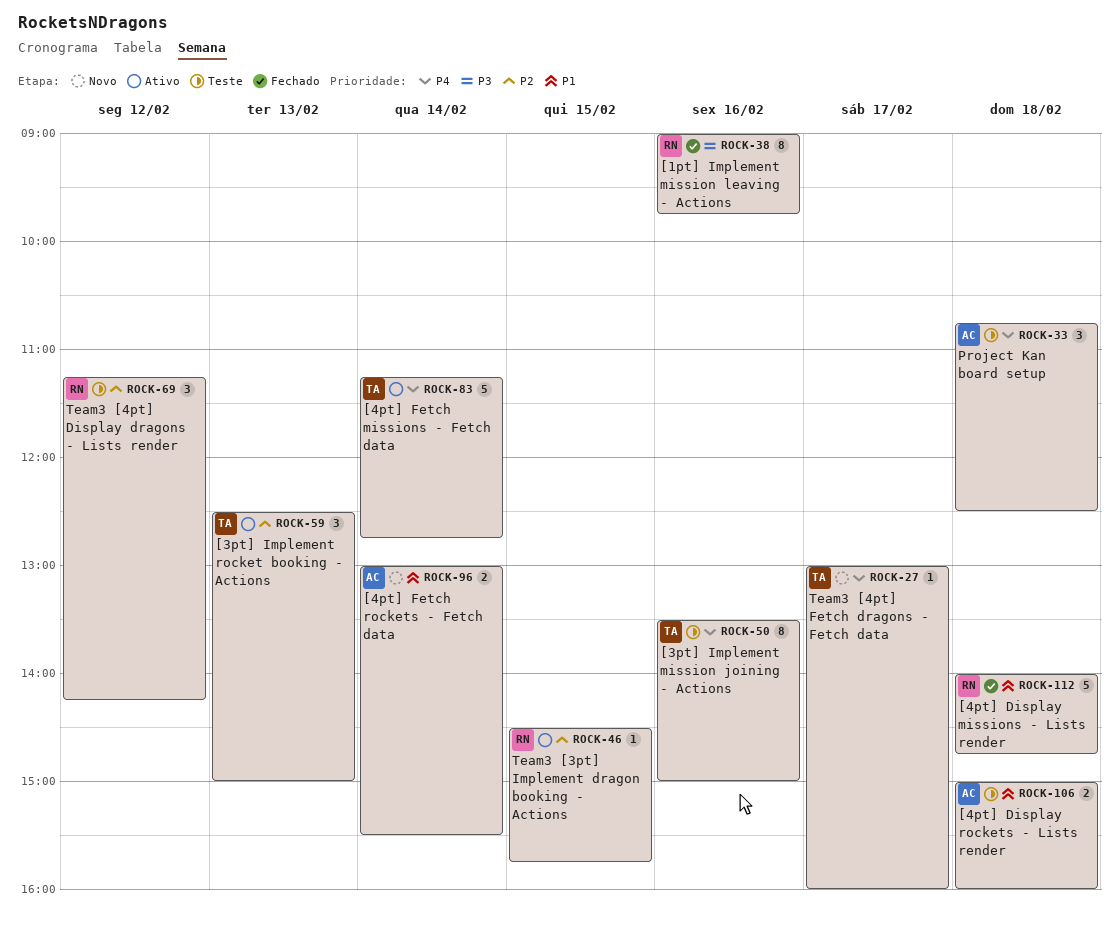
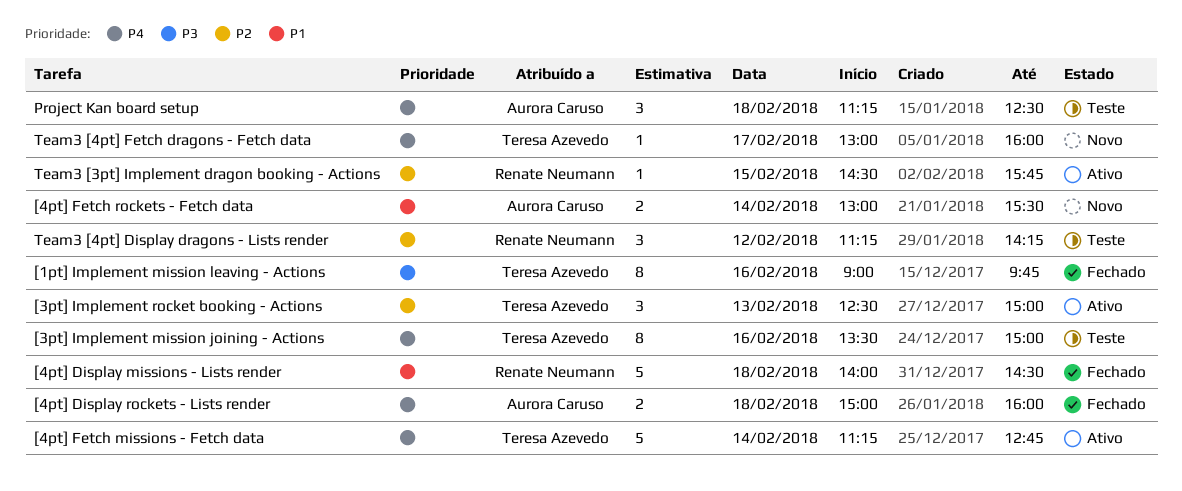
[1pt] Implement mission leaving - Actions, owner: Renate Neumann -> Teresa Azevedo
[4pt] Display missions - Lists render, ends: 14:45 -> 14:30
[4pt] Display rockets - Lists render, status: Teste -> Fechado
[4pt] Display rockets - Lists render, priority: P1 -> P4
Project Kan board setup, begins: 10:45 -> 11:15

